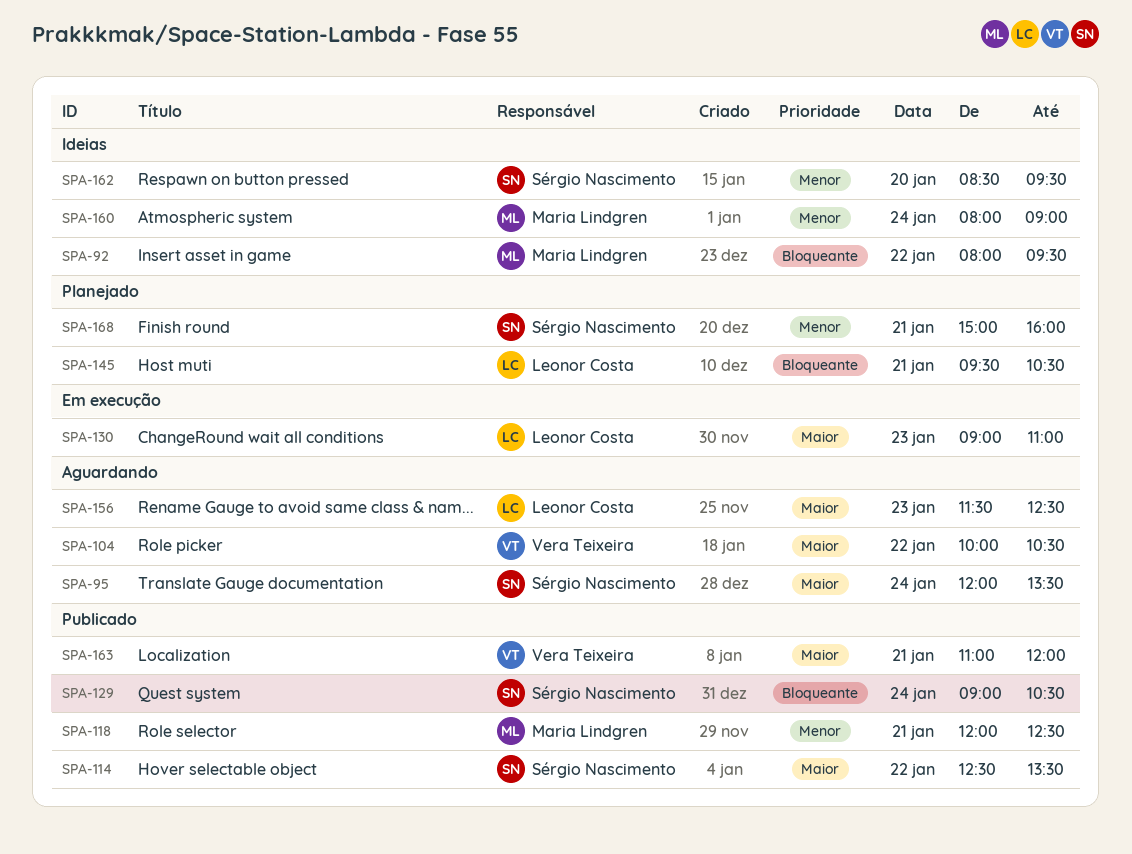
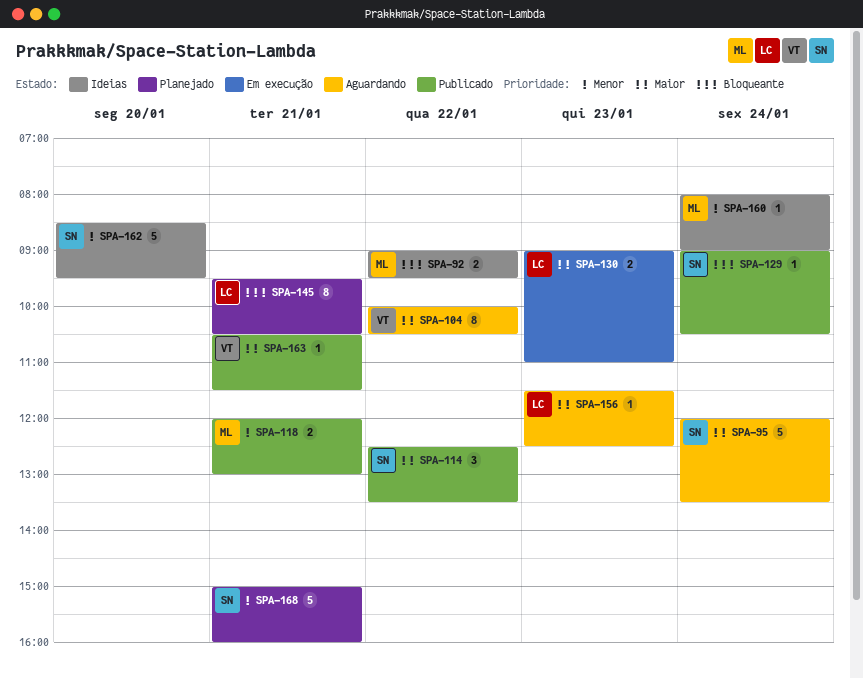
SPA-92, begins: 08:00 -> 09:00
SPA-118, ends: 12:30 -> 13:00
SPA-163, begins: 11:00 -> 10:30
SPA-163, ends: 12:00 -> 11:30

